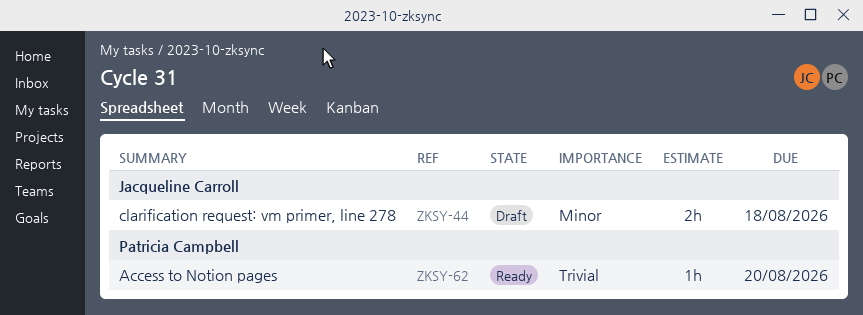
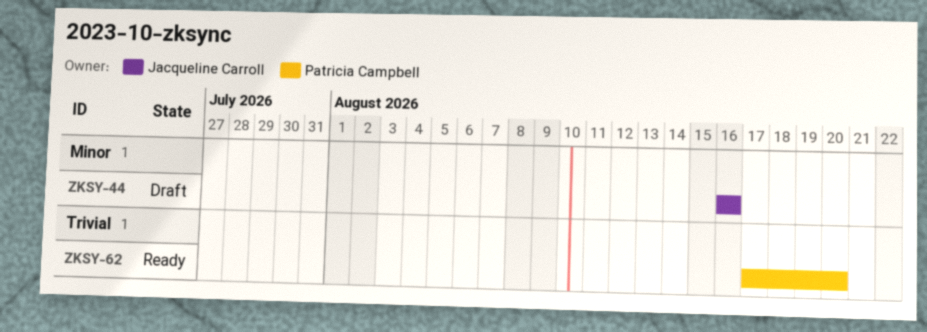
ZKSY-44, due: Aug 18 -> Aug 16

